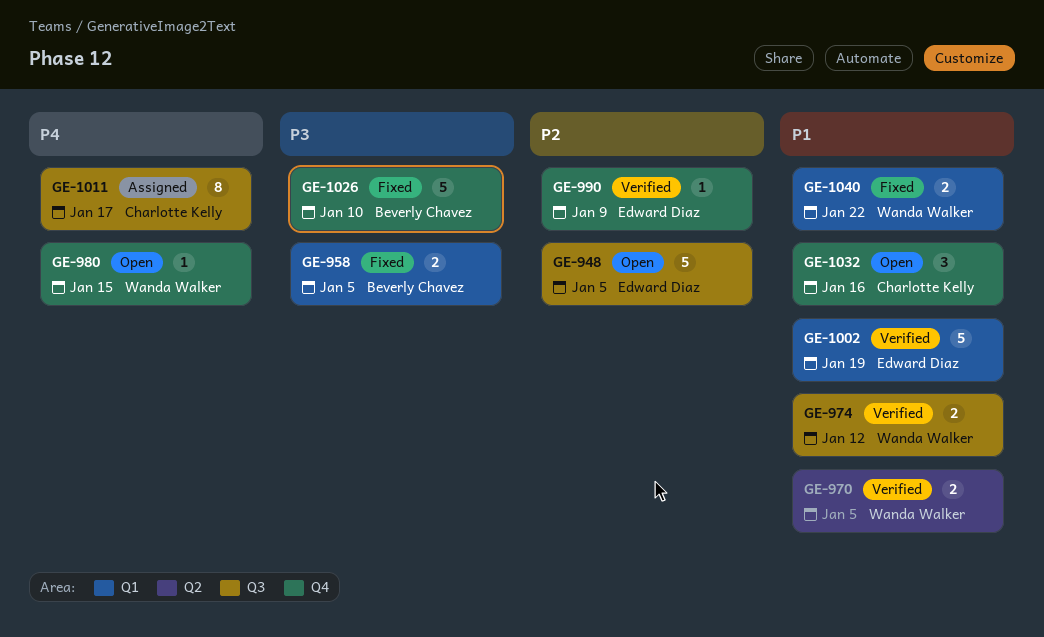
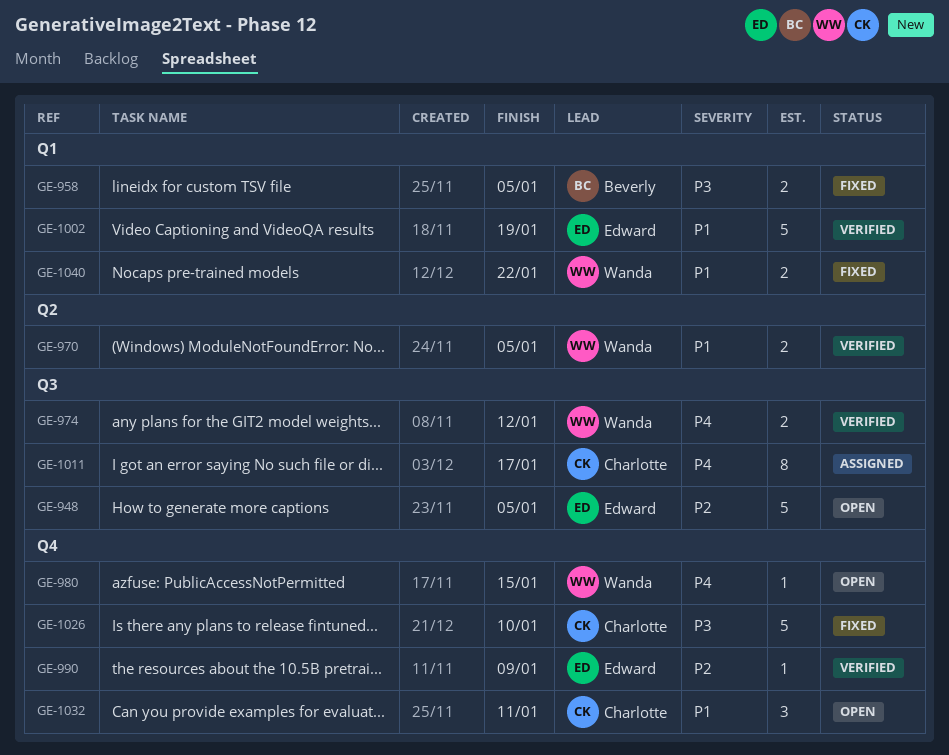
GE-974, priority: P1 -> P4
GE-1026, owner: Beverly Chavez -> Charlotte Kelly
GE-1032, due: Jan 16 -> Jan 11

